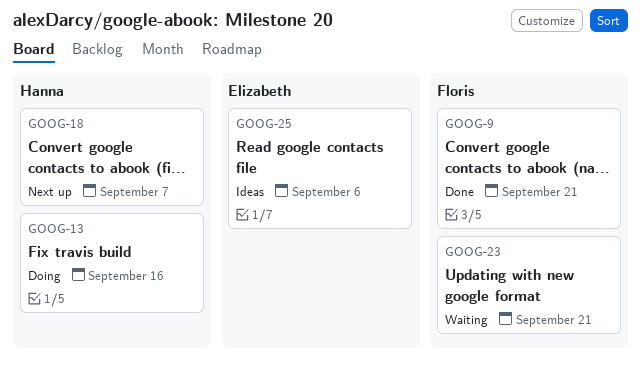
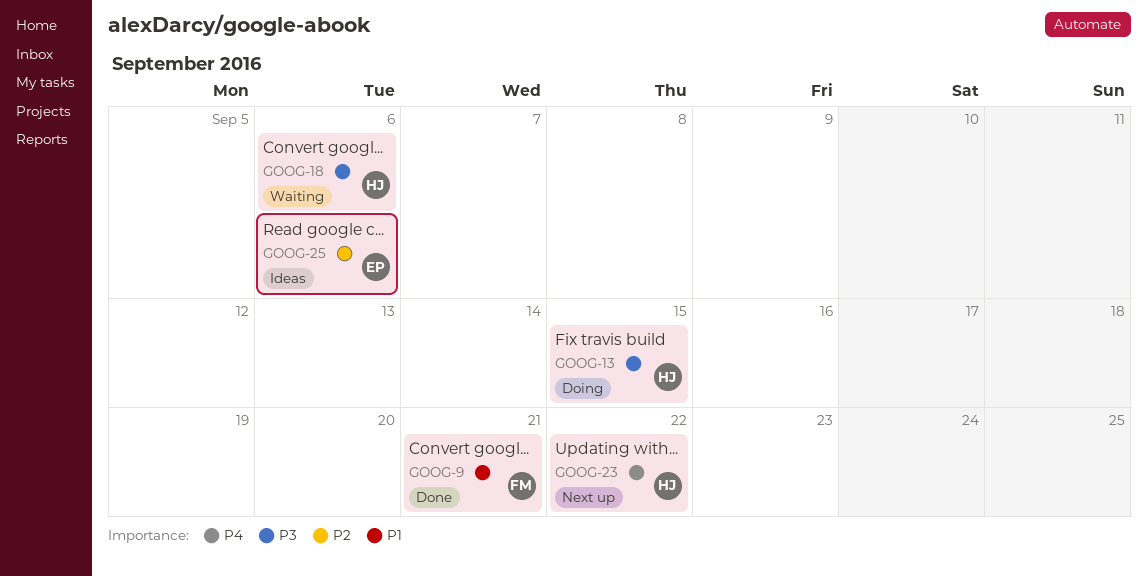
GOOG-13, due: Sep 16 -> Sep 15
GOOG-18, status: Next up -> Waiting
GOOG-18, due: Sep 7 -> Sep 6
GOOG-23, status: Waiting -> Next up
GOOG-23, owner: Floris -> Hanna
GOOG-23, due: Sep 21 -> Sep 22

